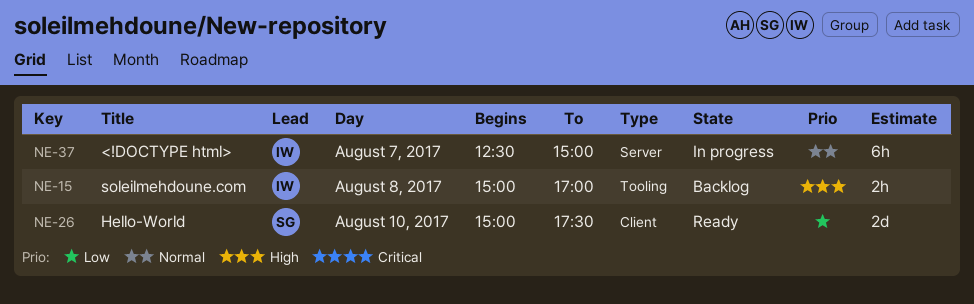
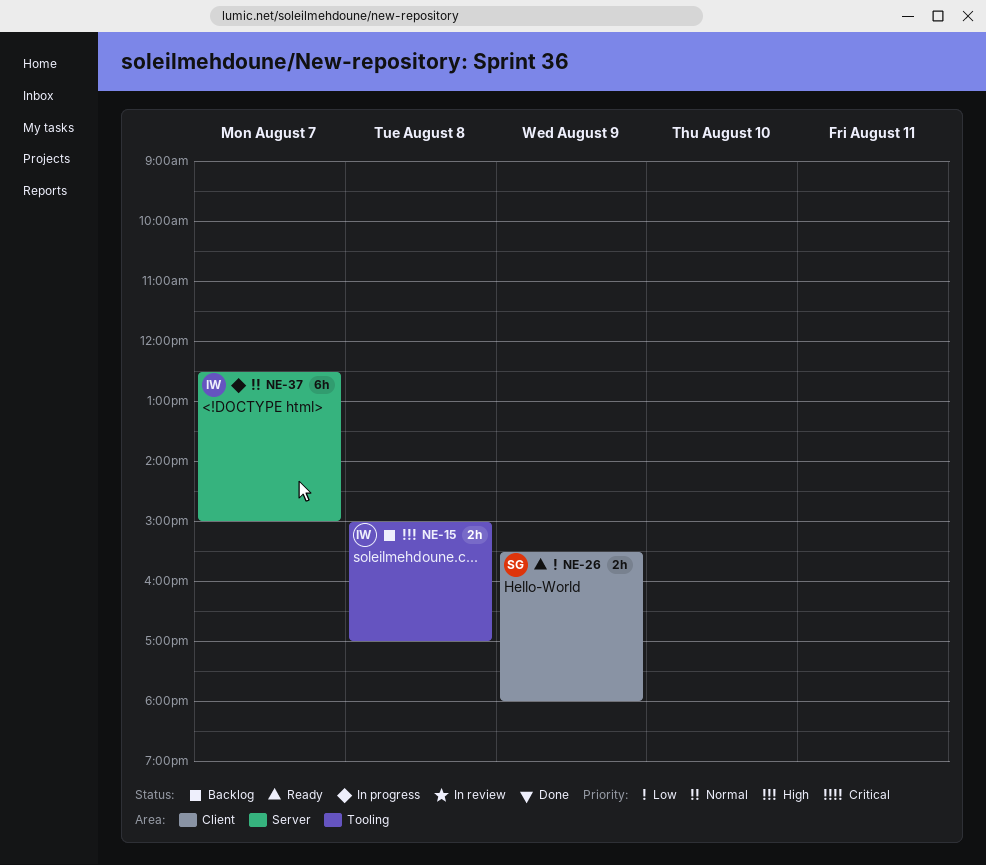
NE-26, estimate: 2d -> 2h
NE-26, day: Aug 10 -> Aug 9
NE-26, begins: 15:00 -> 15:30
NE-26, ends: 17:30 -> 18:00

